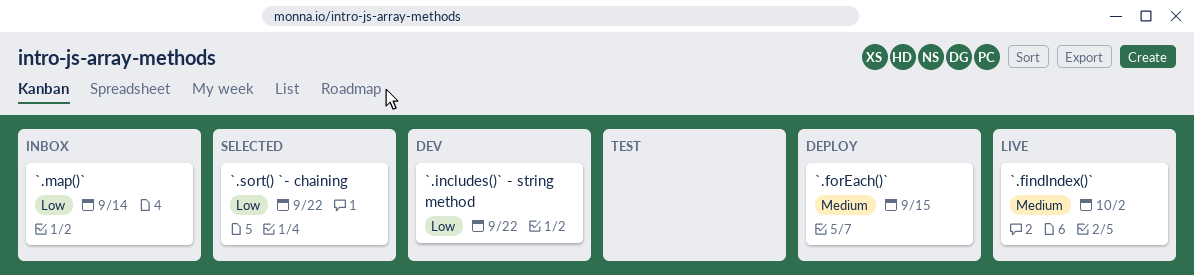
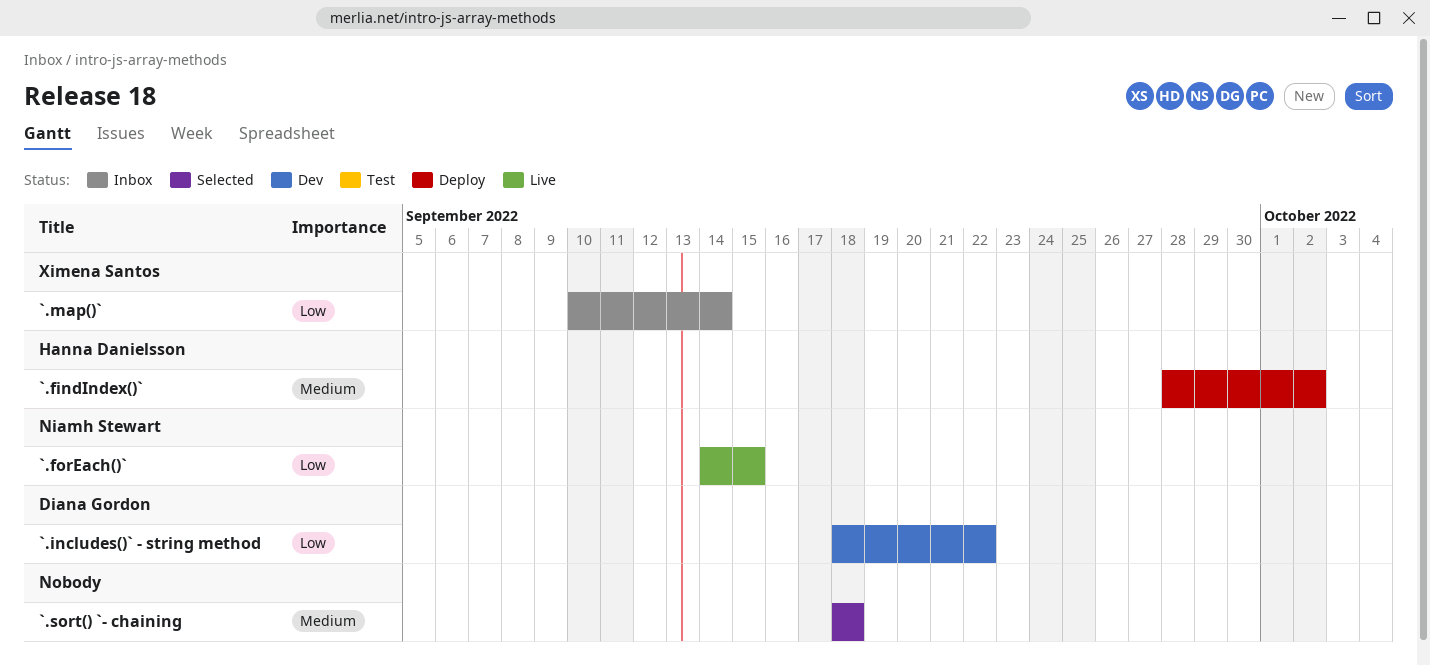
`.findIndex()`, status: Live -> Deploy
`.forEach()`, status: Deploy -> Live
`.forEach()`, priority: Medium -> Low
`.sort() `- chaining, priority: Low -> Medium
`.sort() `- chaining, due: Sep 22 -> Sep 18

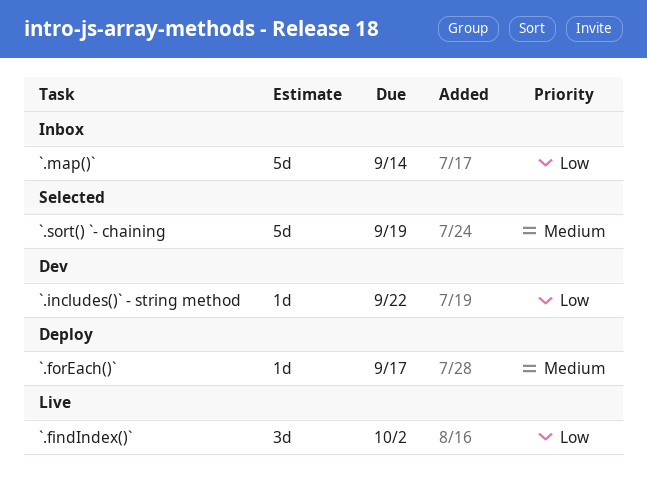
`.findIndex()`, status: Deploy -> Live
`.findIndex()`, priority: Medium -> Low
`.forEach()`, status: Live -> Deploy
`.forEach()`, priority: Low -> Medium
`.forEach()`, due: Sep 15 -> Sep 17
`.sort() `- chaining, due: Sep 18 -> Sep 19

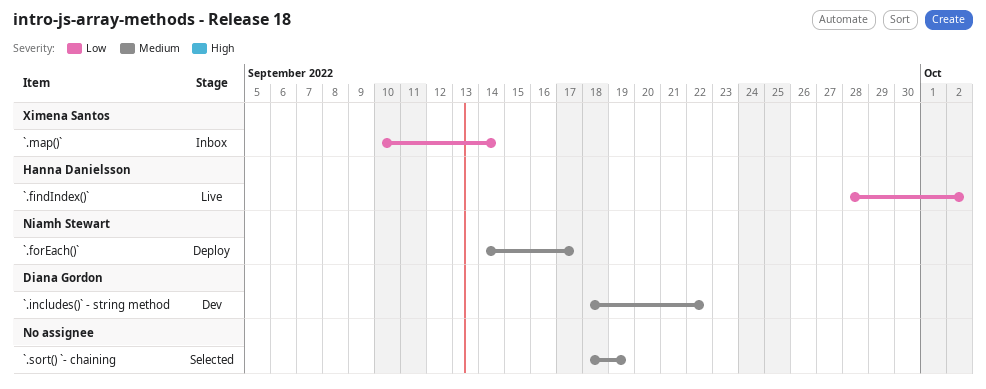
`.includes()` - string method, priority: Low -> Medium

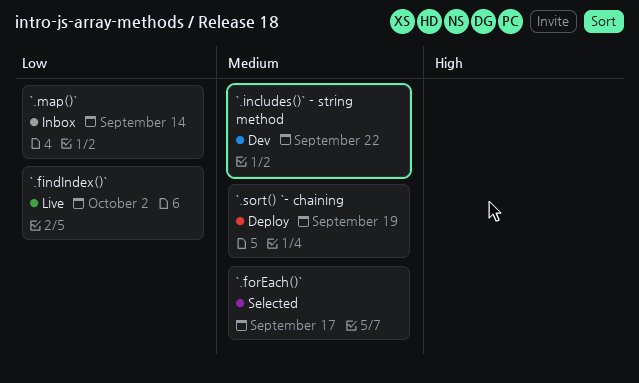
`.forEach()`, status: Deploy -> Selected
`.sort() `- chaining, status: Selected -> Deploy

